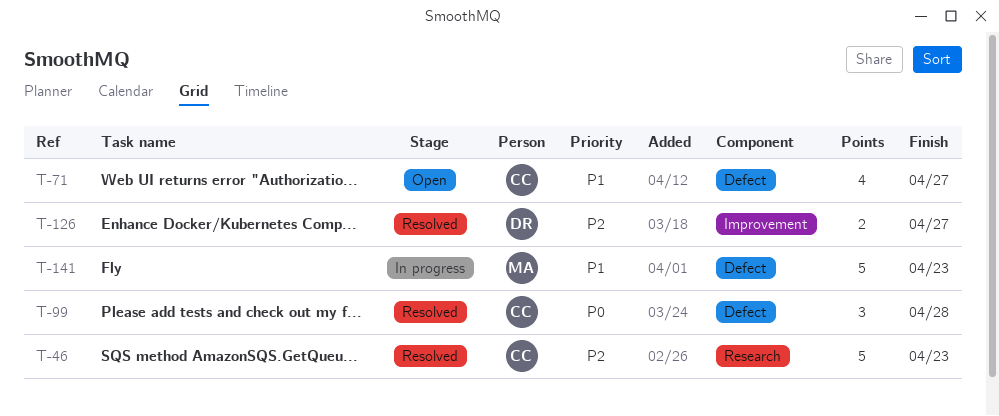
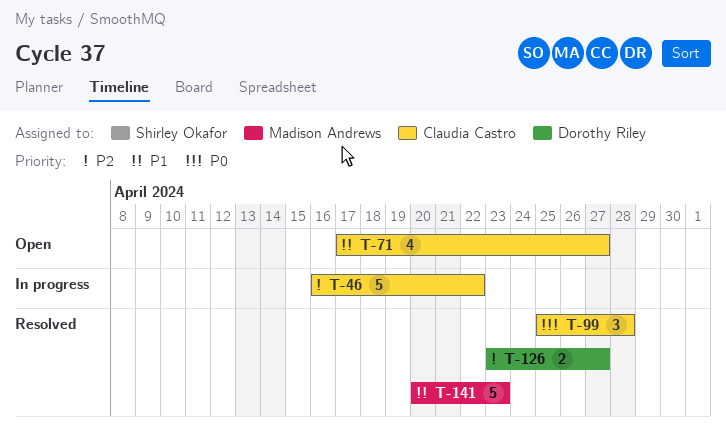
T-46, status: Resolved -> In progress
T-46, due: Apr 23 -> Apr 22
T-141, status: In progress -> Resolved

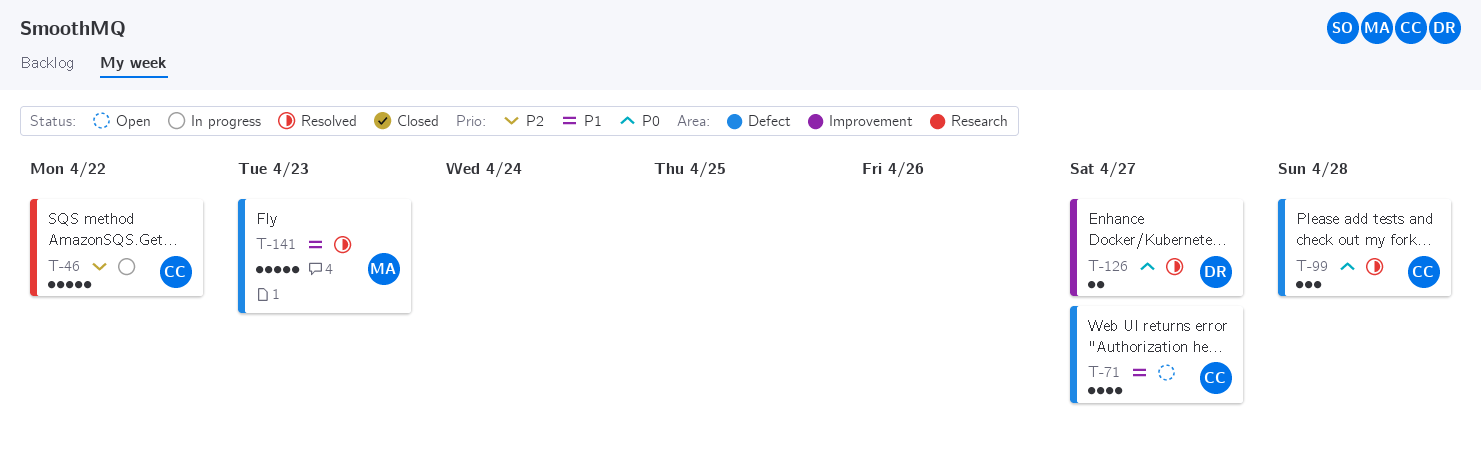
T-126, priority: P2 -> P0

